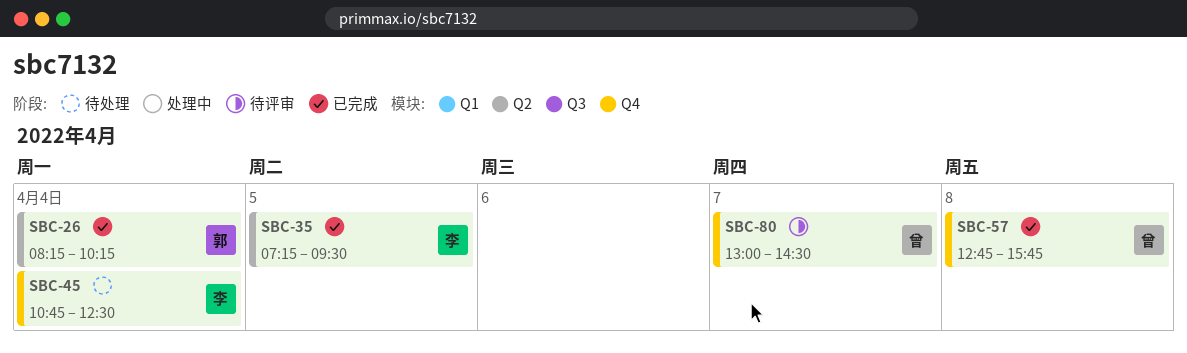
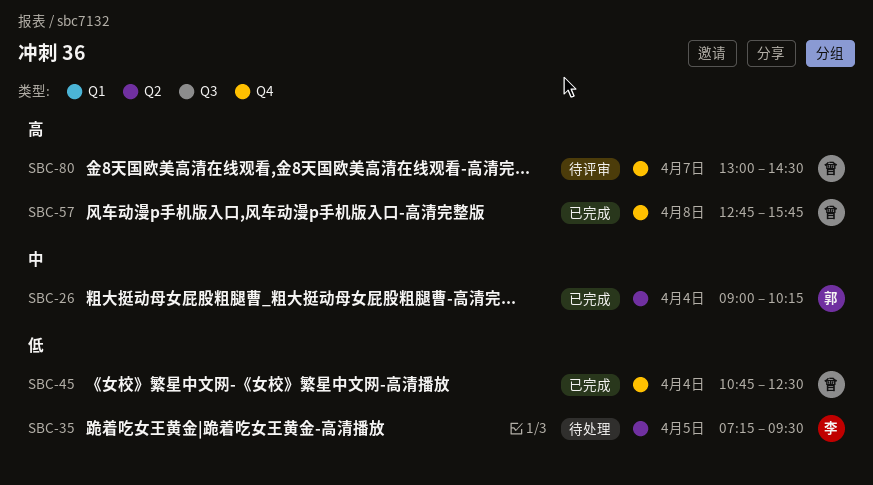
SBC-26, begins: 08:15 -> 09:00
SBC-35, status: 已完成 -> 待处理
SBC-45, status: 待处理 -> 已完成
SBC-45, owner: 李 -> 曾

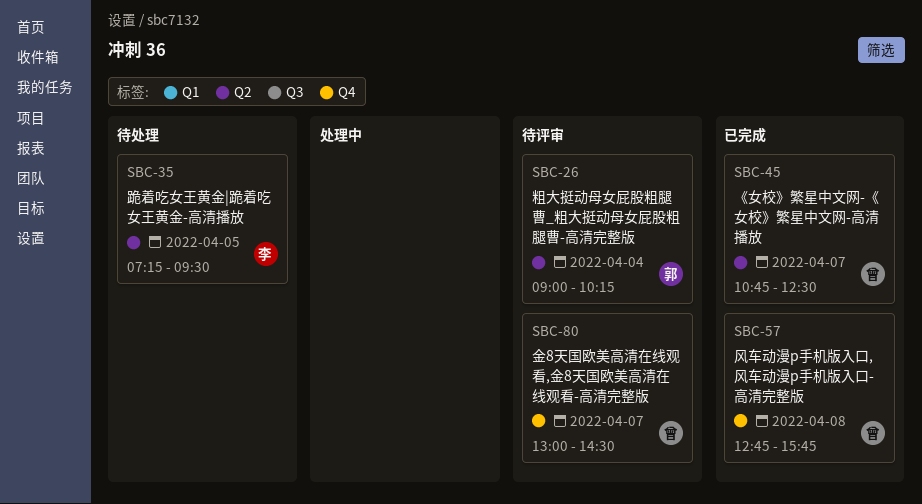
SBC-26, status: 已完成 -> 待评审
SBC-45, label: Q4 -> Q2
SBC-45, day: Apr 4 -> Apr 7

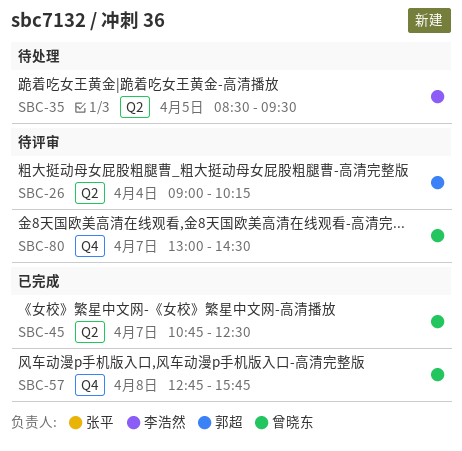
SBC-35, begins: 07:15 -> 08:30

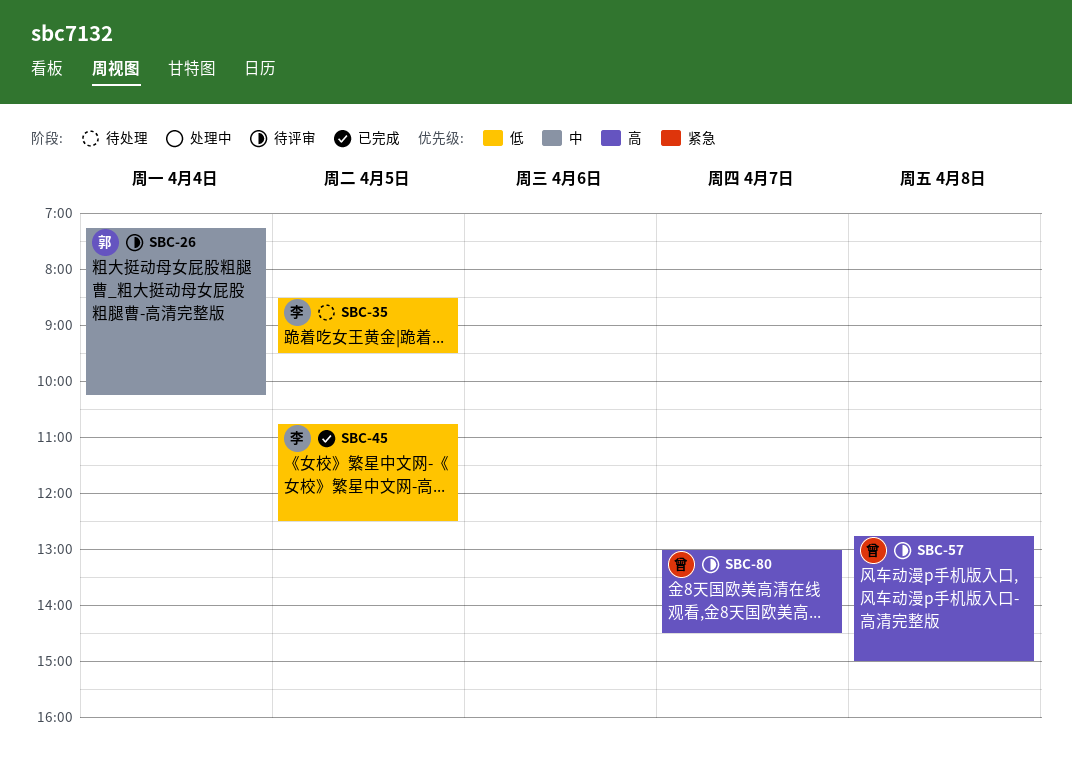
SBC-26, begins: 09:00 -> 07:15
SBC-45, owner: 曾晓东 -> 李浩然
SBC-45, day: Apr 7 -> Apr 5
SBC-57, status: 已完成 -> 待评审
SBC-57, ends: 15:45 -> 15:00

